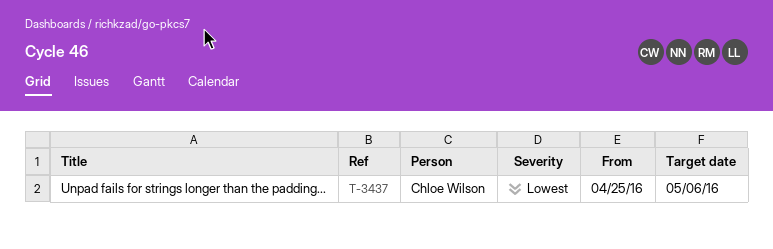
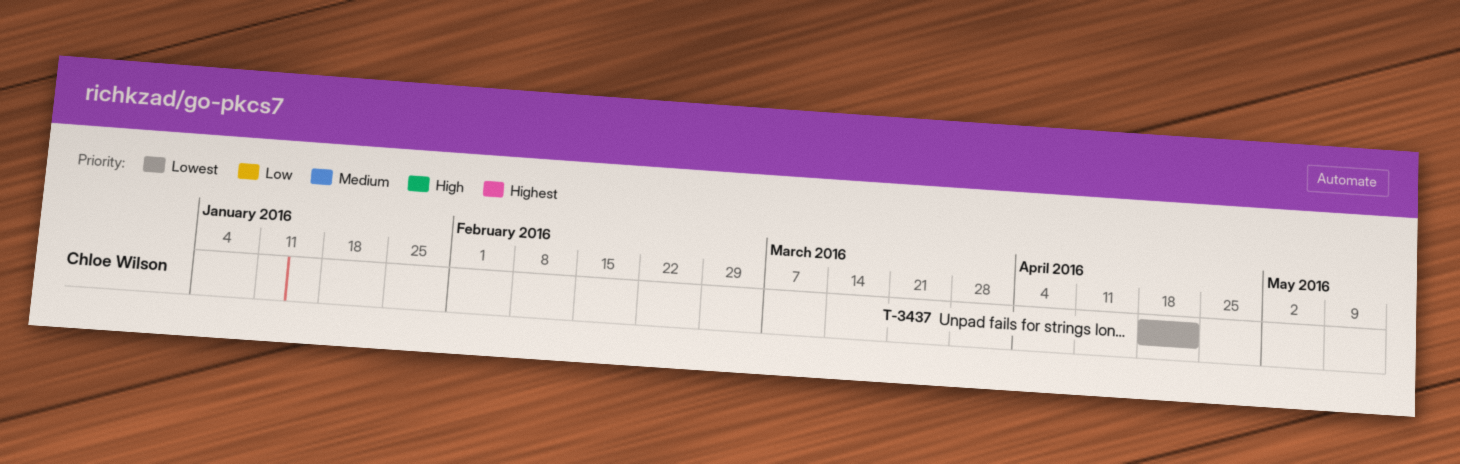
T-3437, start: Apr 25 -> Apr 18
T-3437, due: May 6 -> Apr 22

